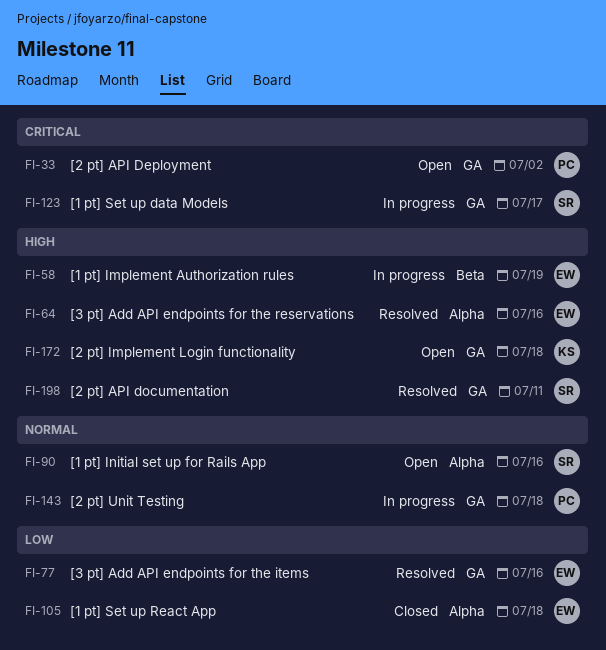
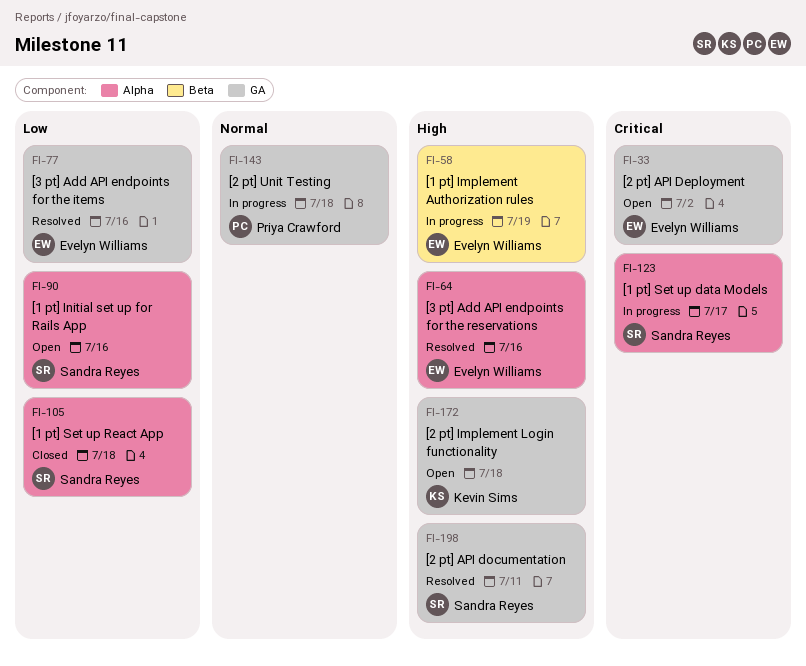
FI-33, owner: Priya Crawford -> Evelyn Williams
FI-90, priority: Normal -> Low
FI-105, owner: Evelyn Williams -> Sandra Reyes
FI-123, label: GA -> Alpha

